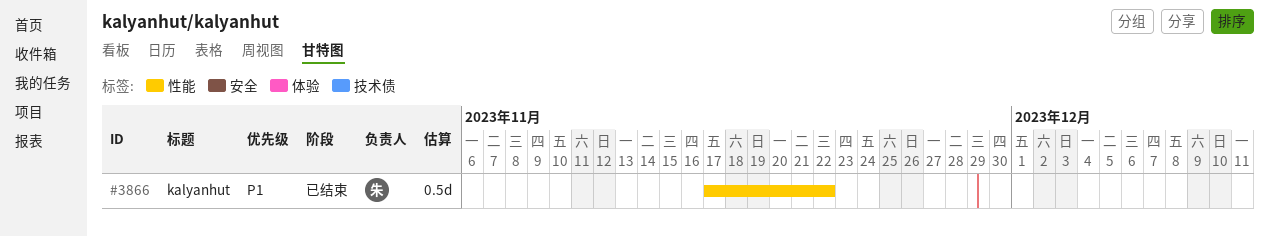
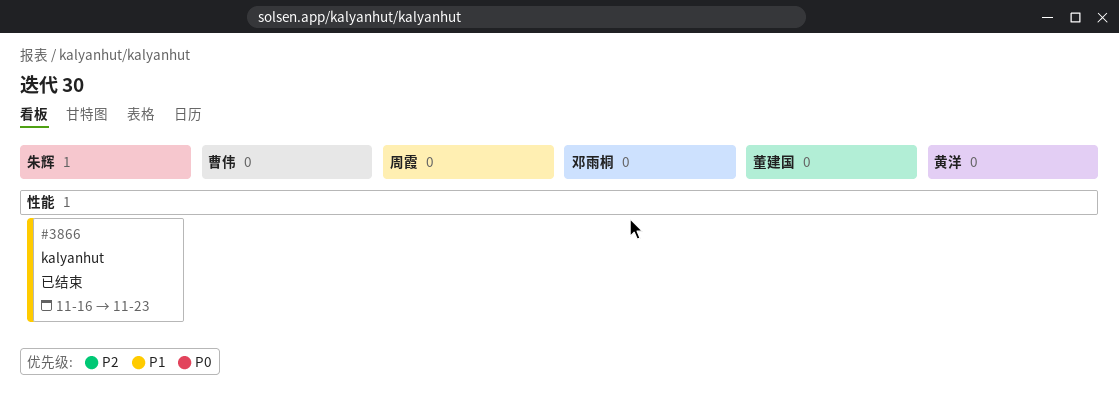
#3866, start: Nov 17 -> Nov 16
#3866, due: Nov 22 -> Nov 23

